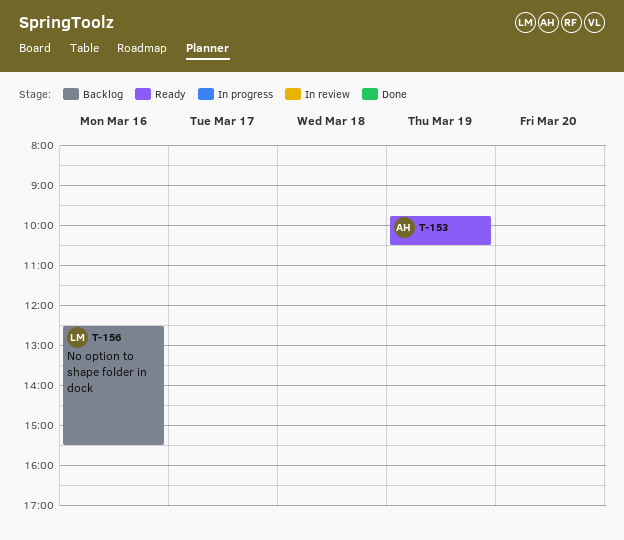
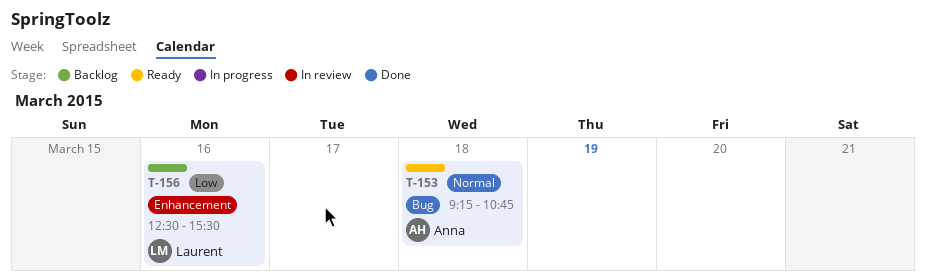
T-153, day: Mar 19 -> Mar 18
T-153, begins: 09:45 -> 09:15
T-153, ends: 10:30 -> 10:45

